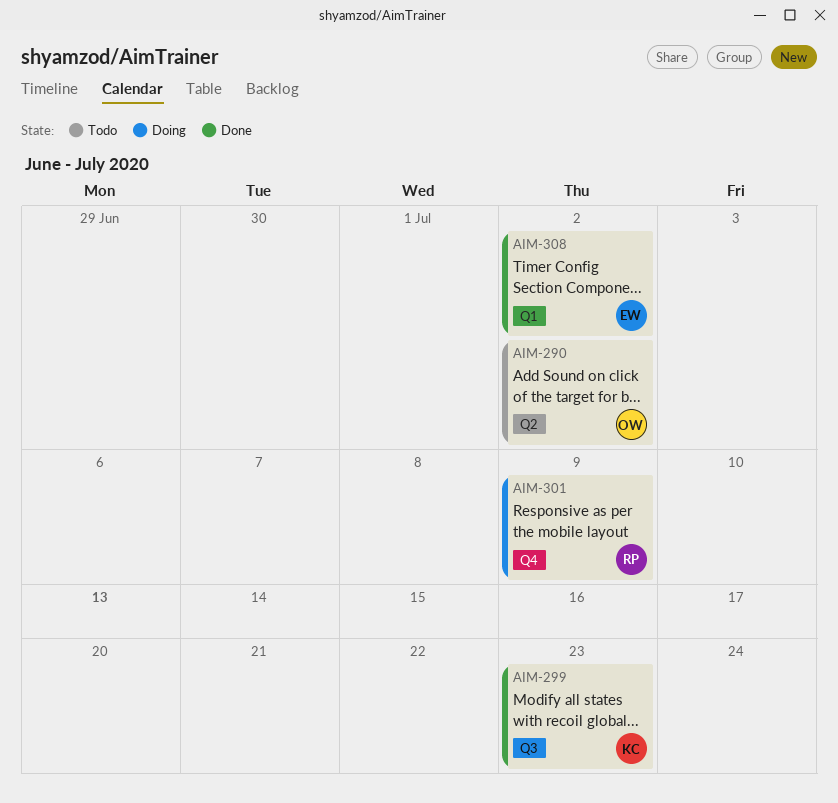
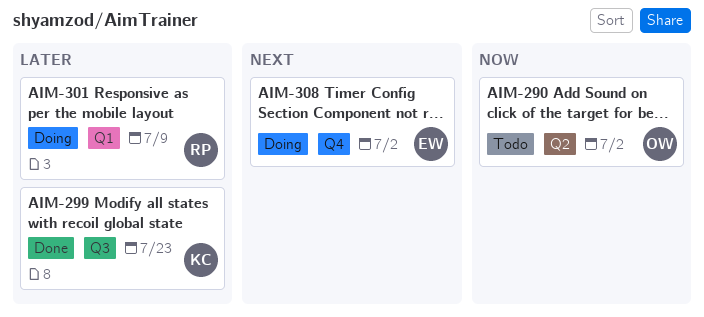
AIM-301, label: Q4 -> Q1
AIM-308, status: Done -> Doing
AIM-308, label: Q1 -> Q4

